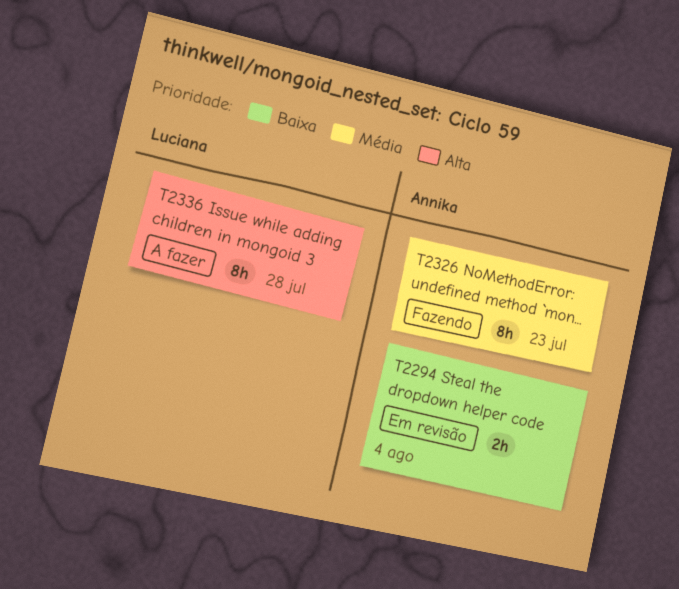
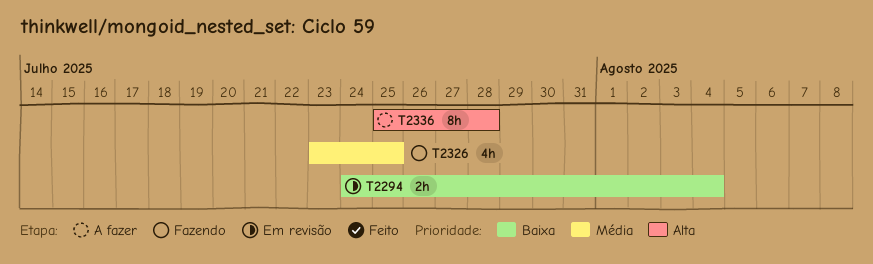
T2326, estimate: 8h -> 4h
T2326, due: Jul 23 -> Jul 25

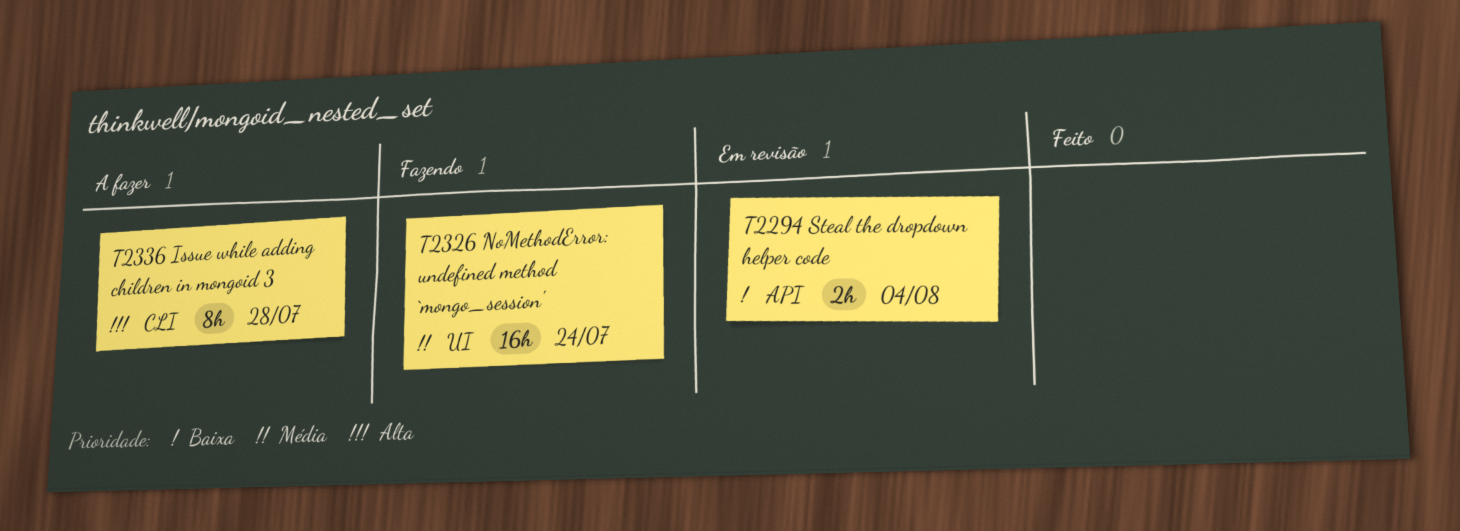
T2326, estimate: 4h -> 16h
T2326, due: Jul 25 -> Jul 24

